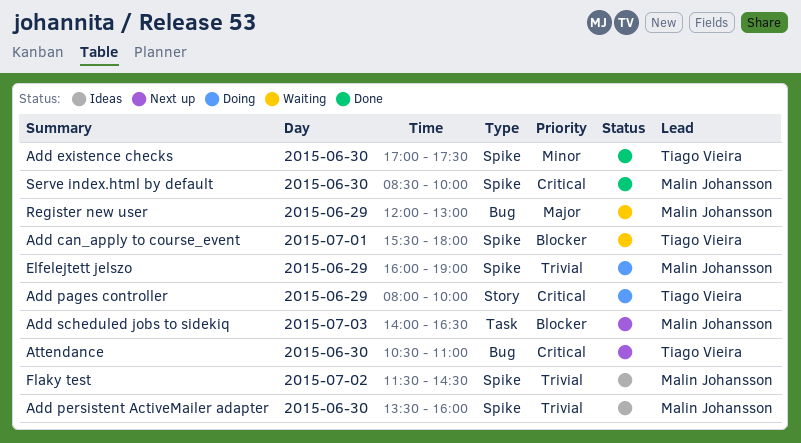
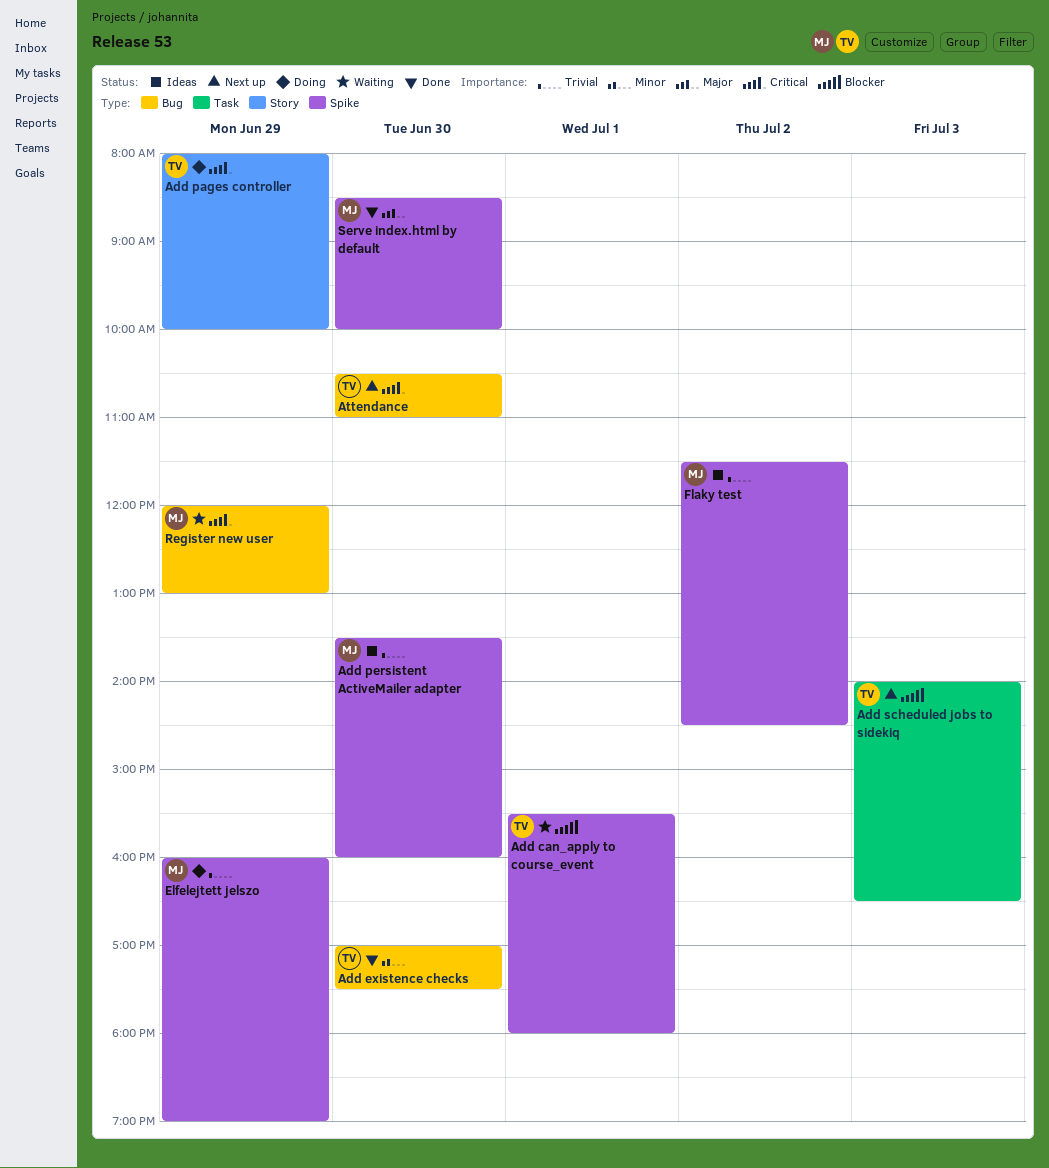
Add existence checks, label: Spike -> Bug
Add scheduled jobs to sidekiq, owner: Malin Johansson -> Tiago Vieira
Register new user, priority: Major -> Critical
Serve index.html by default, priority: Critical -> Major

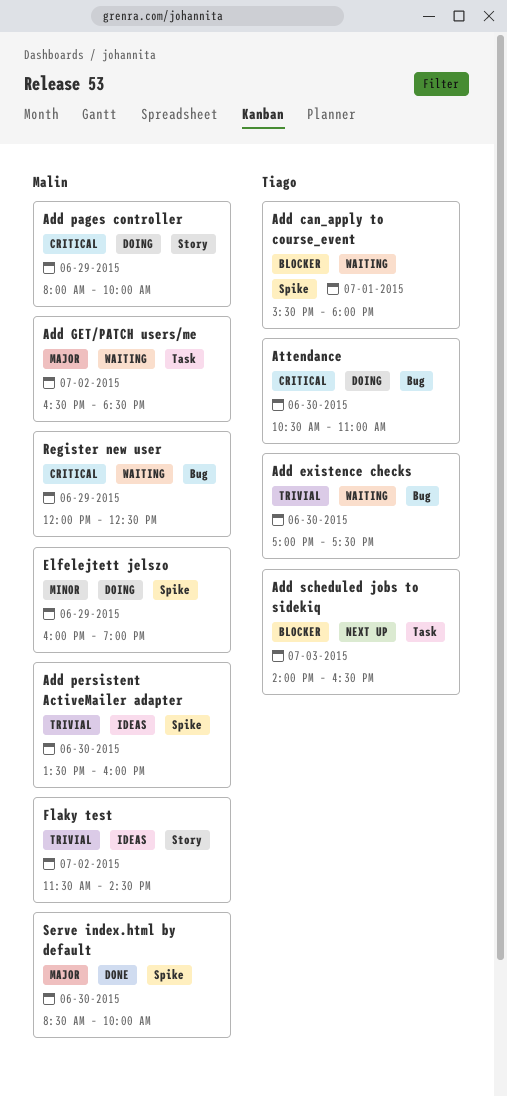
Add existence checks, status: Done -> Waiting
Add existence checks, priority: Minor -> Trivial
Add GET/PATCH users/me: none -> present
Add pages controller, owner: Tiago -> Malin
Attendance, status: Next up -> Doing
Elfelejtett jelszo, priority: Trivial -> Minor
Flaky test, label: Spike -> Story
Register new user, ends: 13:00 -> 12:30

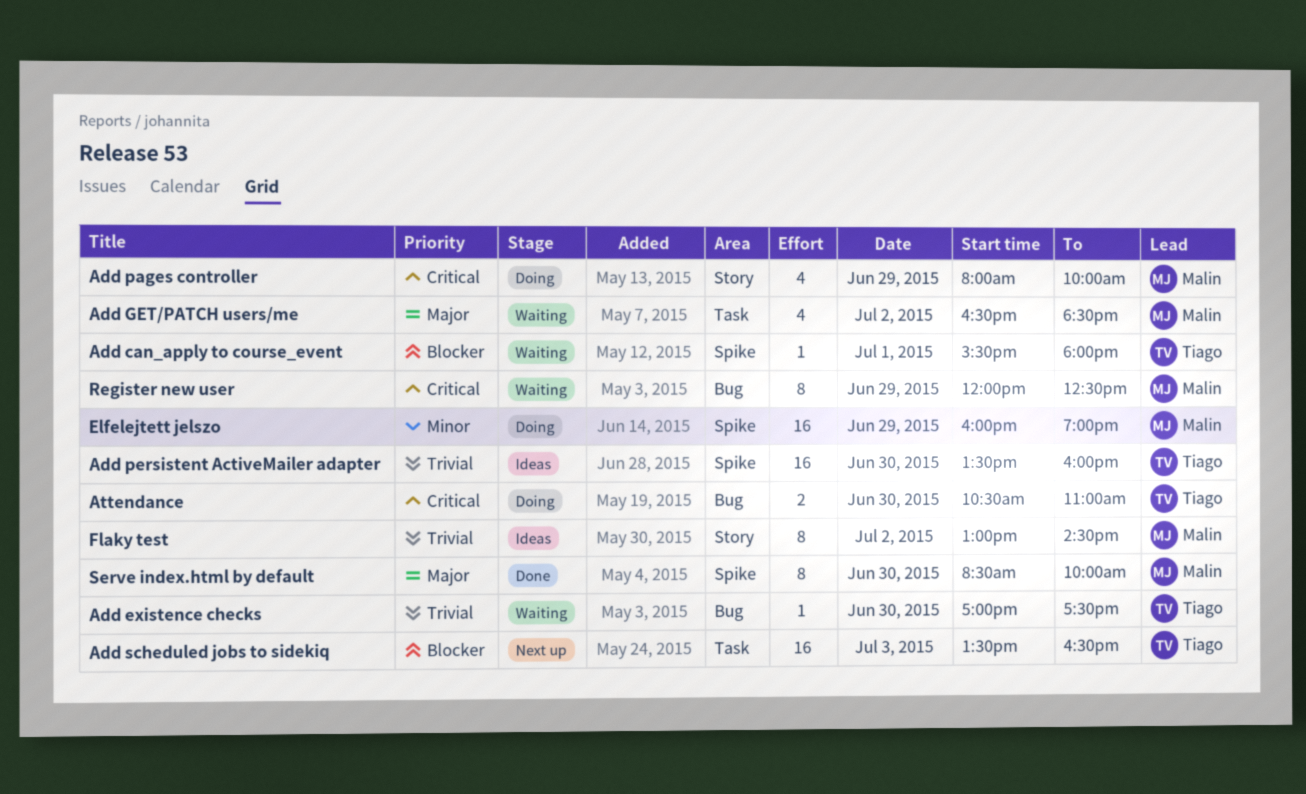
Add persistent ActiveMailer adapter, owner: Malin -> Tiago
Add scheduled jobs to sidekiq, begins: 14:00 -> 13:30
Flaky test, begins: 11:30 -> 13:00

